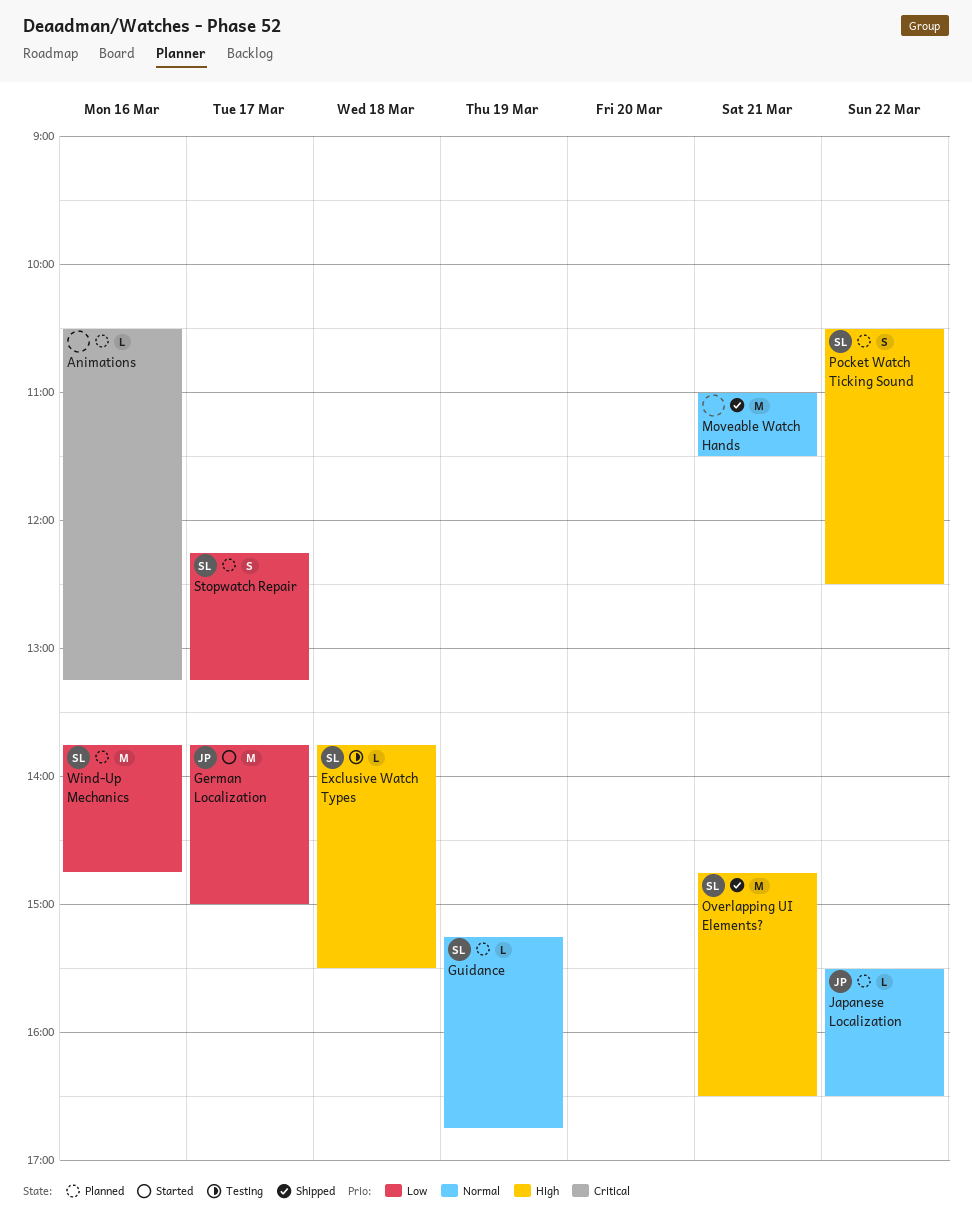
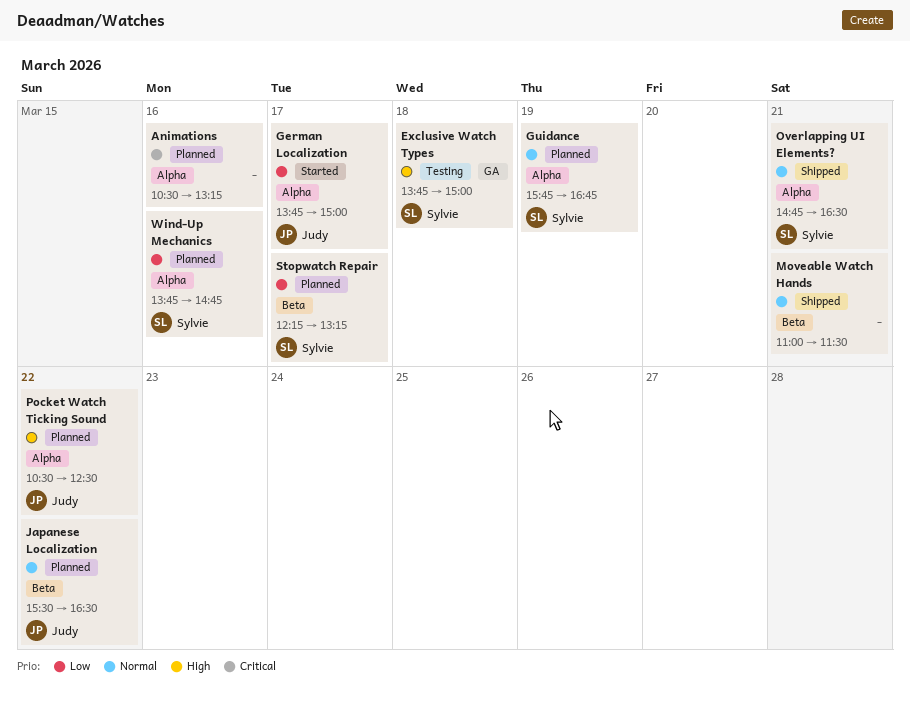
Exclusive Watch Types, ends: 15:30 -> 15:00
Guidance, begins: 15:15 -> 15:45
Overlapping UI Elements?, priority: High -> Normal
Pocket Watch Ticking Sound, owner: Sylvie -> Judy

